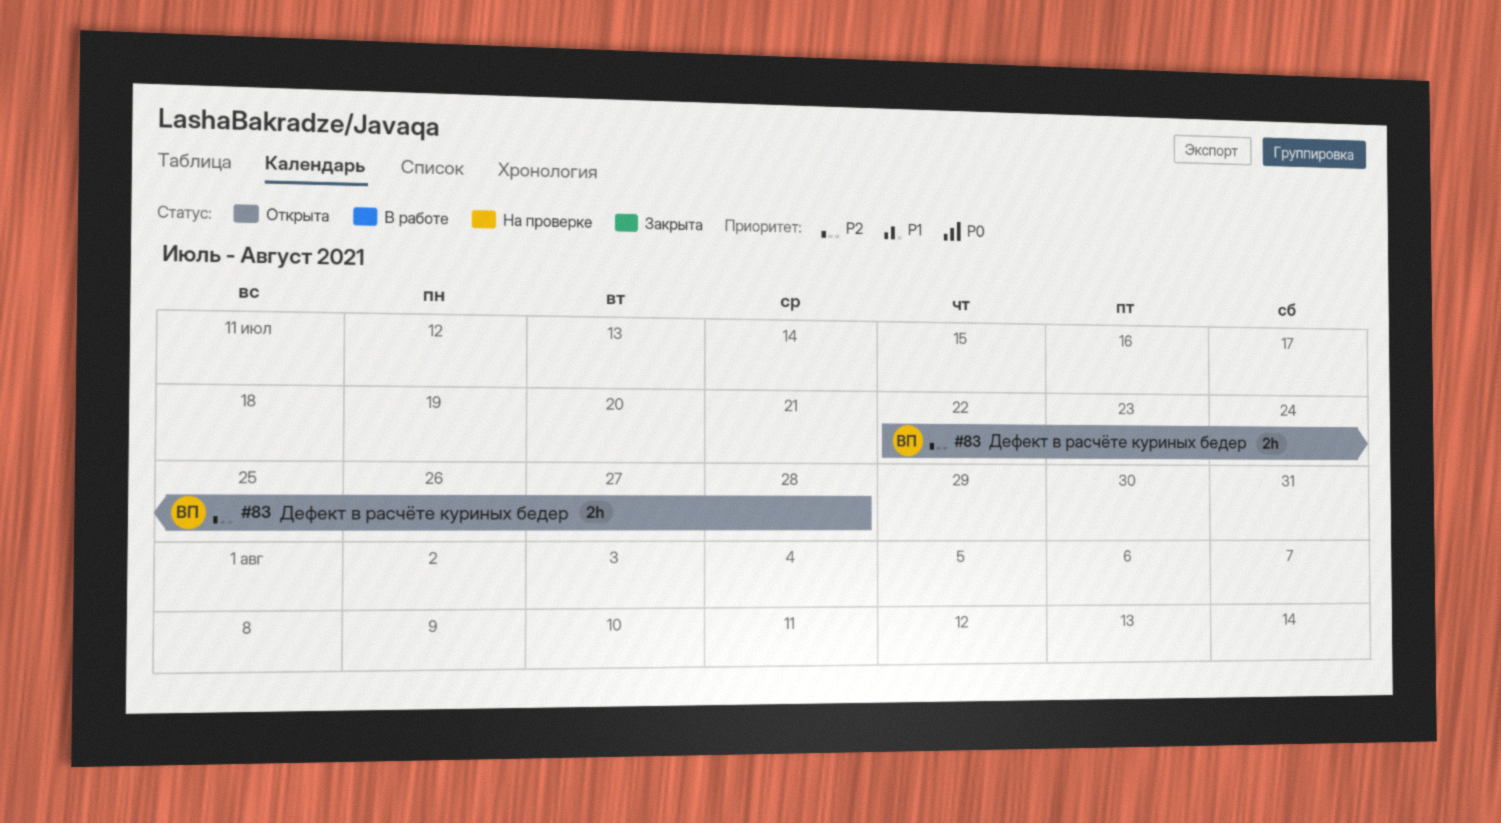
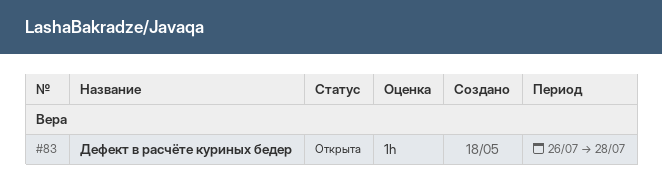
#83, estimate: 2h -> 1h
#83, start: Jul 22 -> Jul 26

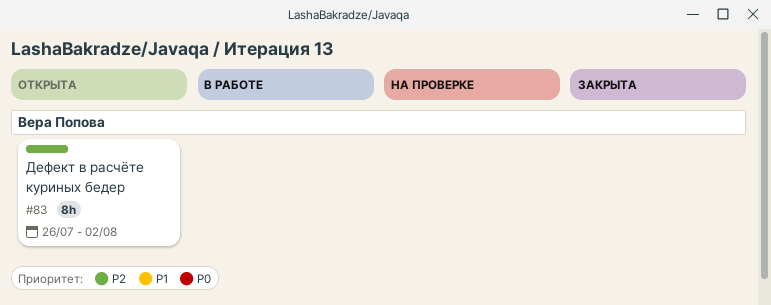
#83, estimate: 1h -> 8h
#83, due: Jul 28 -> Aug 2

